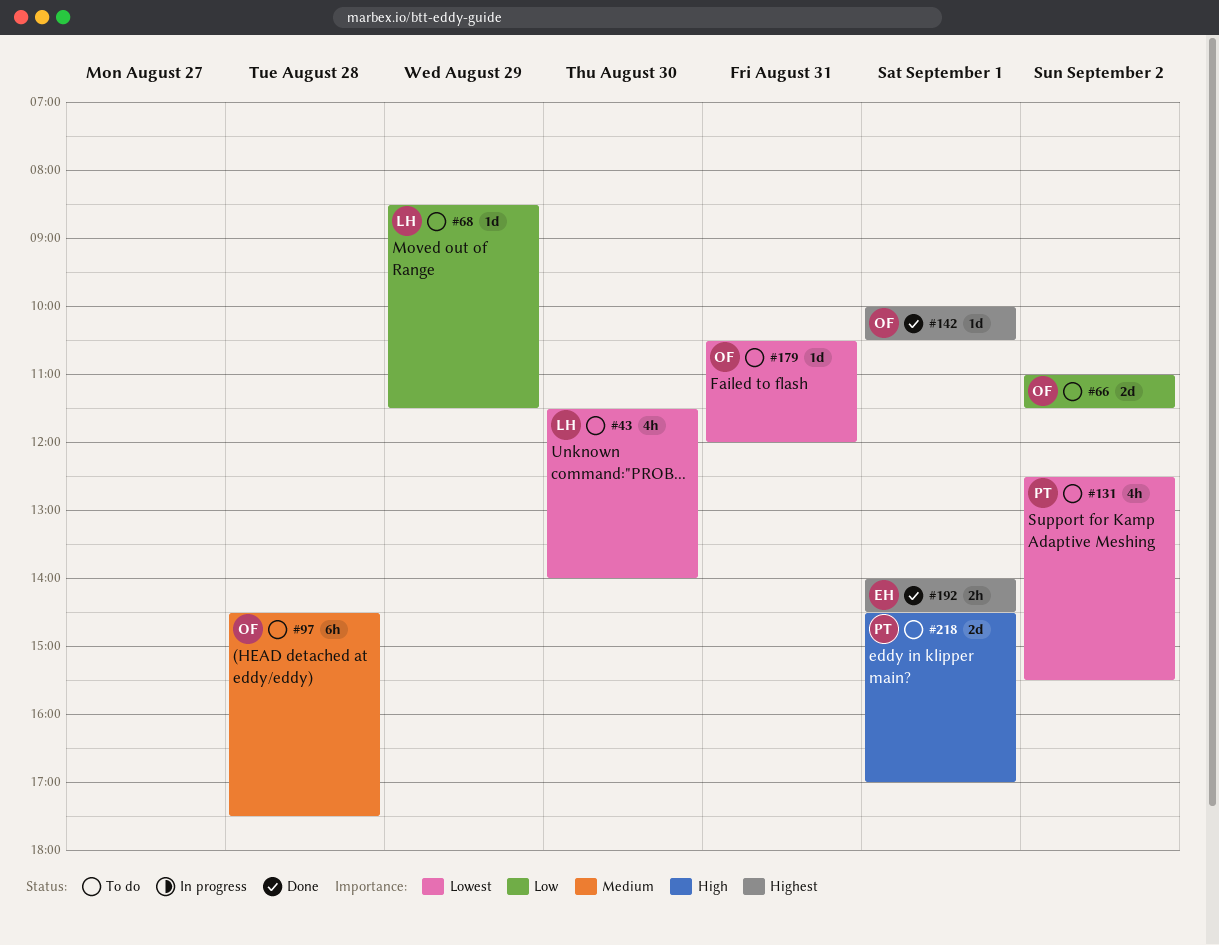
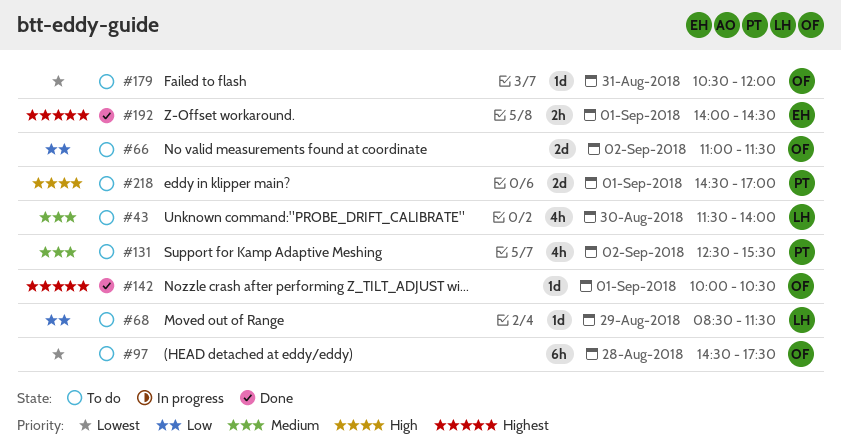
#43, priority: Lowest -> Medium
#97, priority: Medium -> Lowest
#131, priority: Lowest -> Medium

